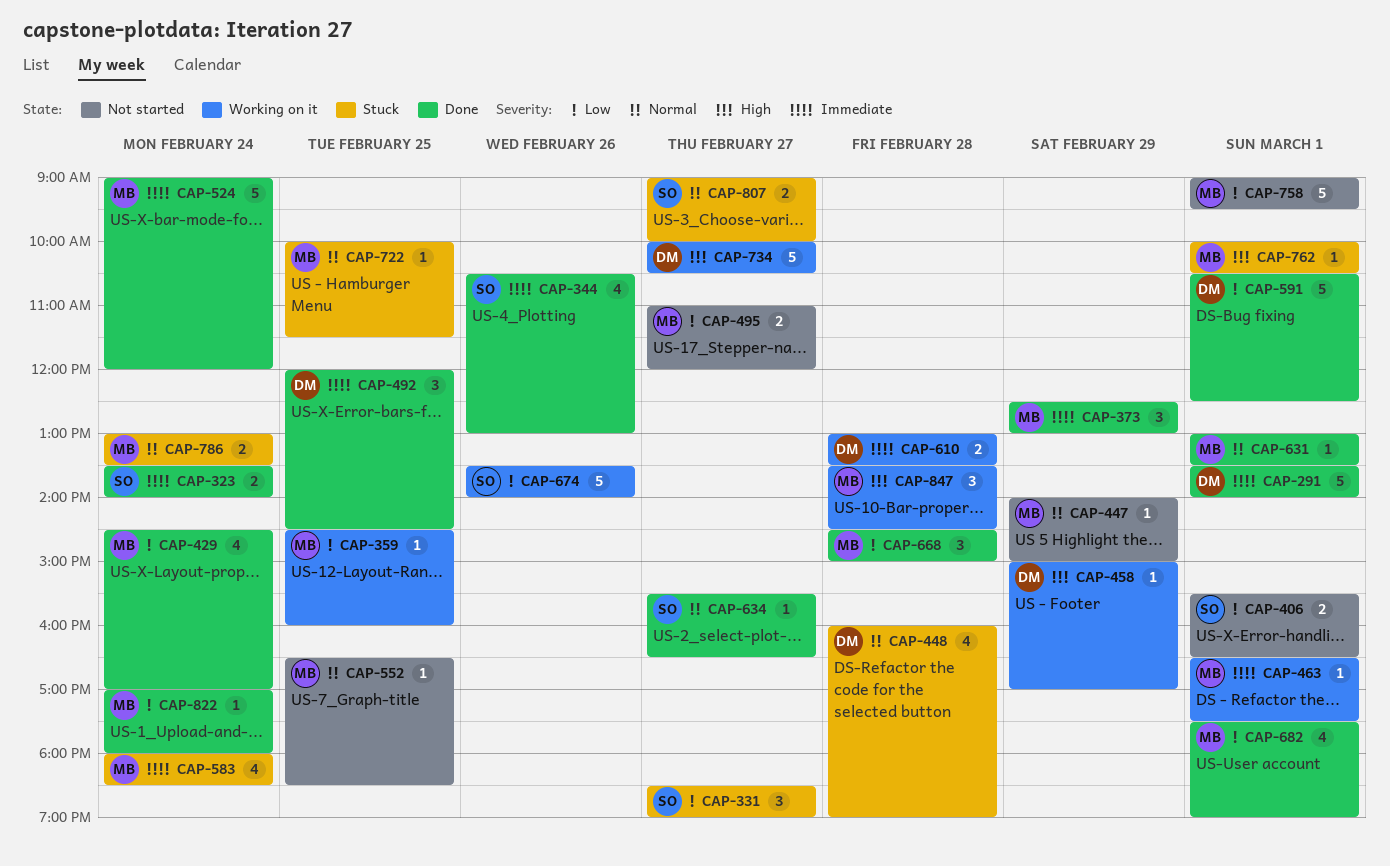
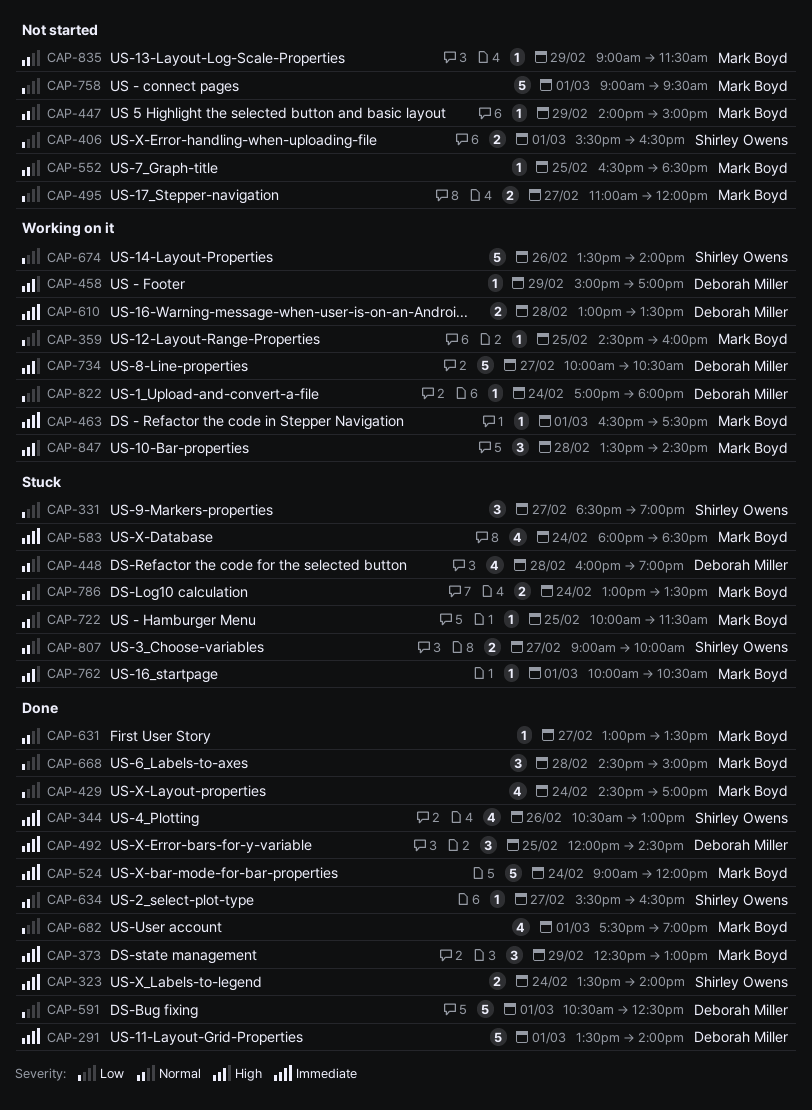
CAP-631, day: Mar 1 -> Feb 27
CAP-822, status: Done -> Working on it
CAP-822, owner: Mark Boyd -> Deborah Miller
CAP-835: none -> present

